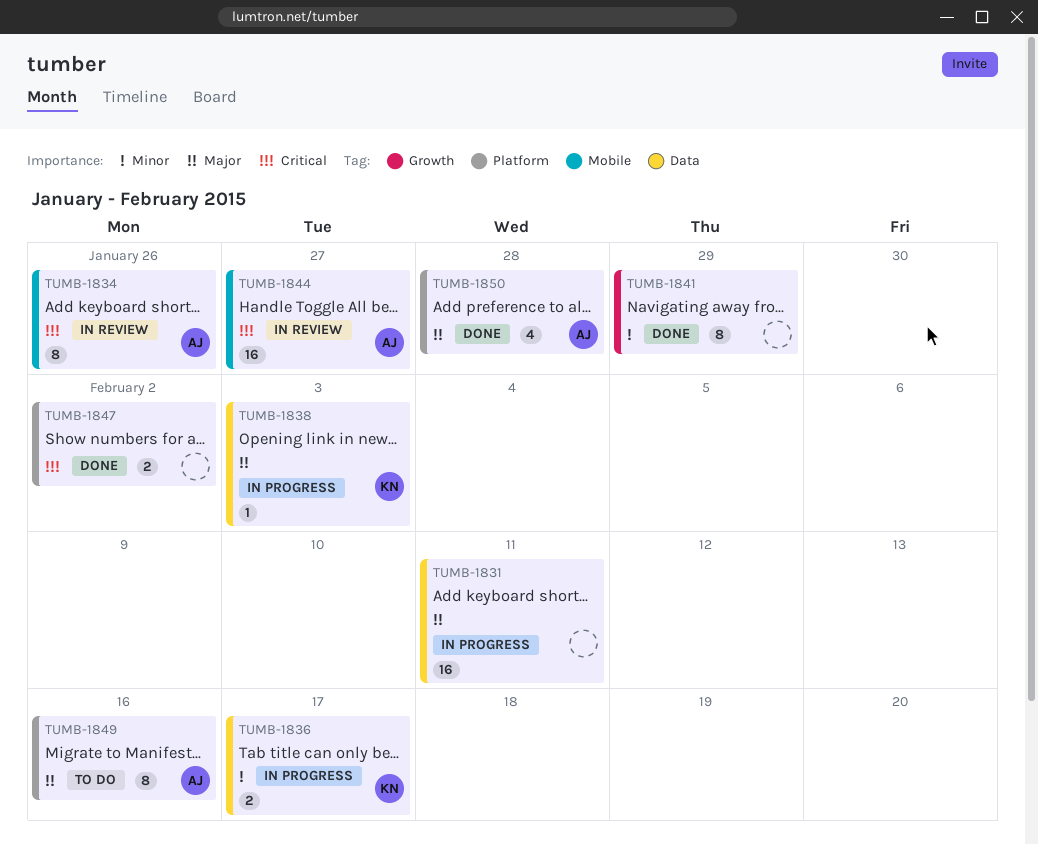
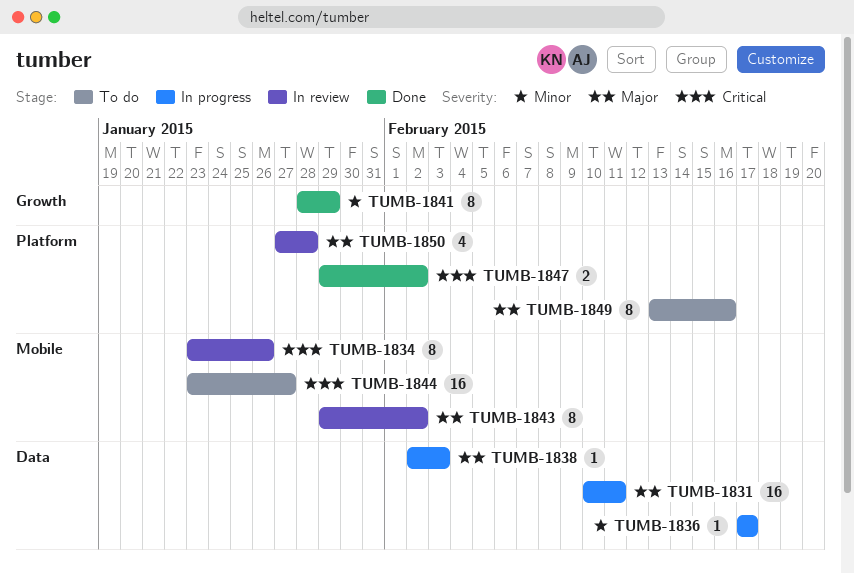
TUMB-1836, estimate: 2 -> 1
TUMB-1843: none -> present
TUMB-1844, status: In review -> To do
TUMB-1850, status: Done -> In review

